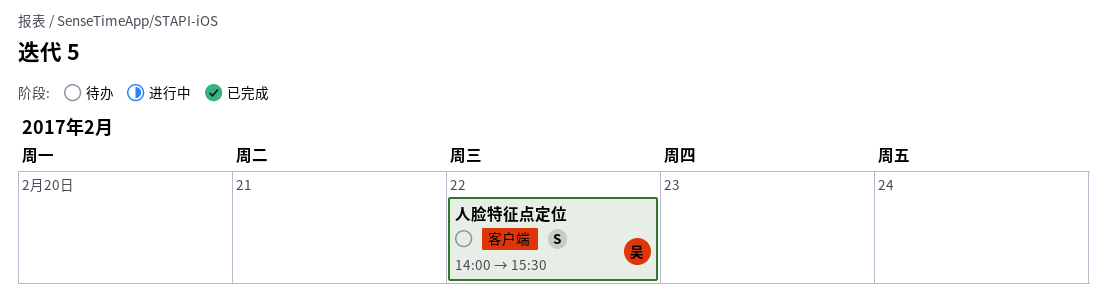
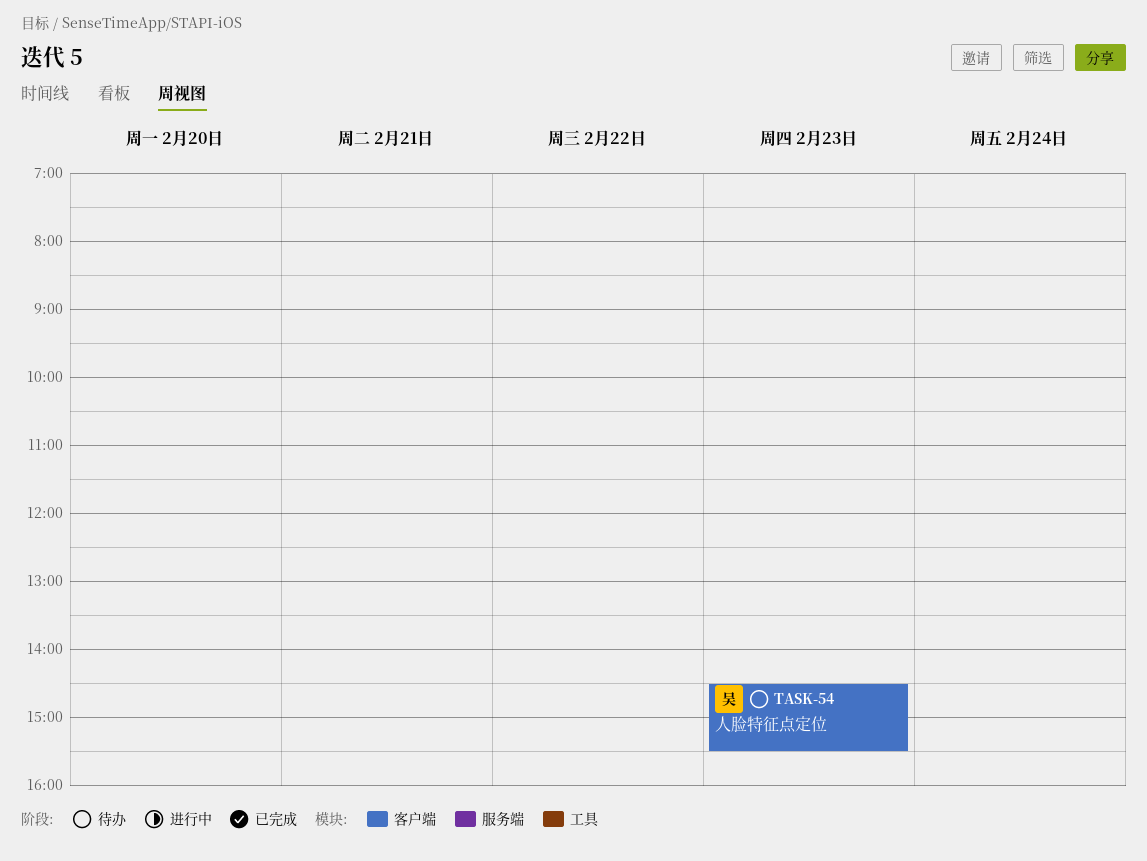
人脸特征点定位, day: Feb 22 -> Feb 23
人脸特征点定位, begins: 14:00 -> 14:30

